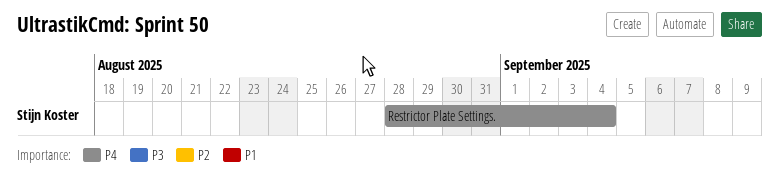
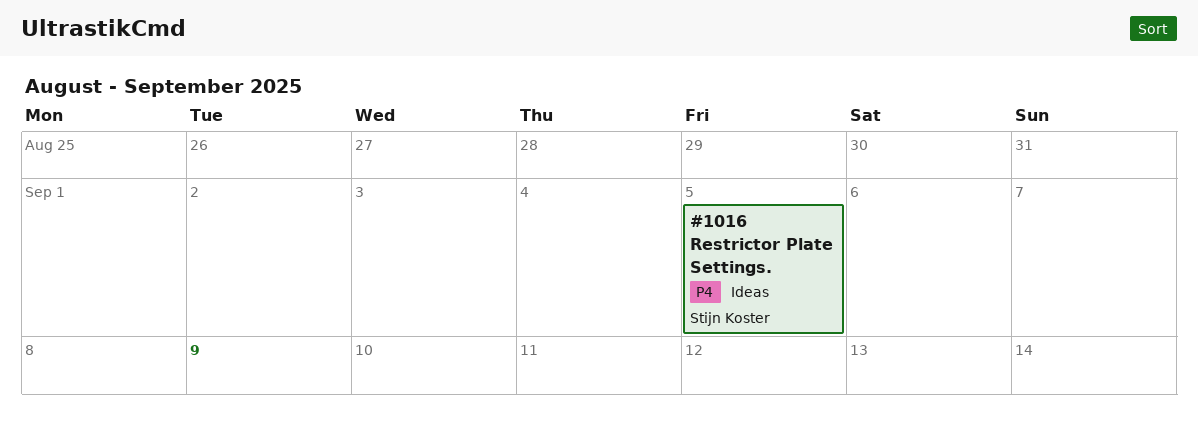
Restrictor Plate Settings., due: Sep 4 -> Sep 5

